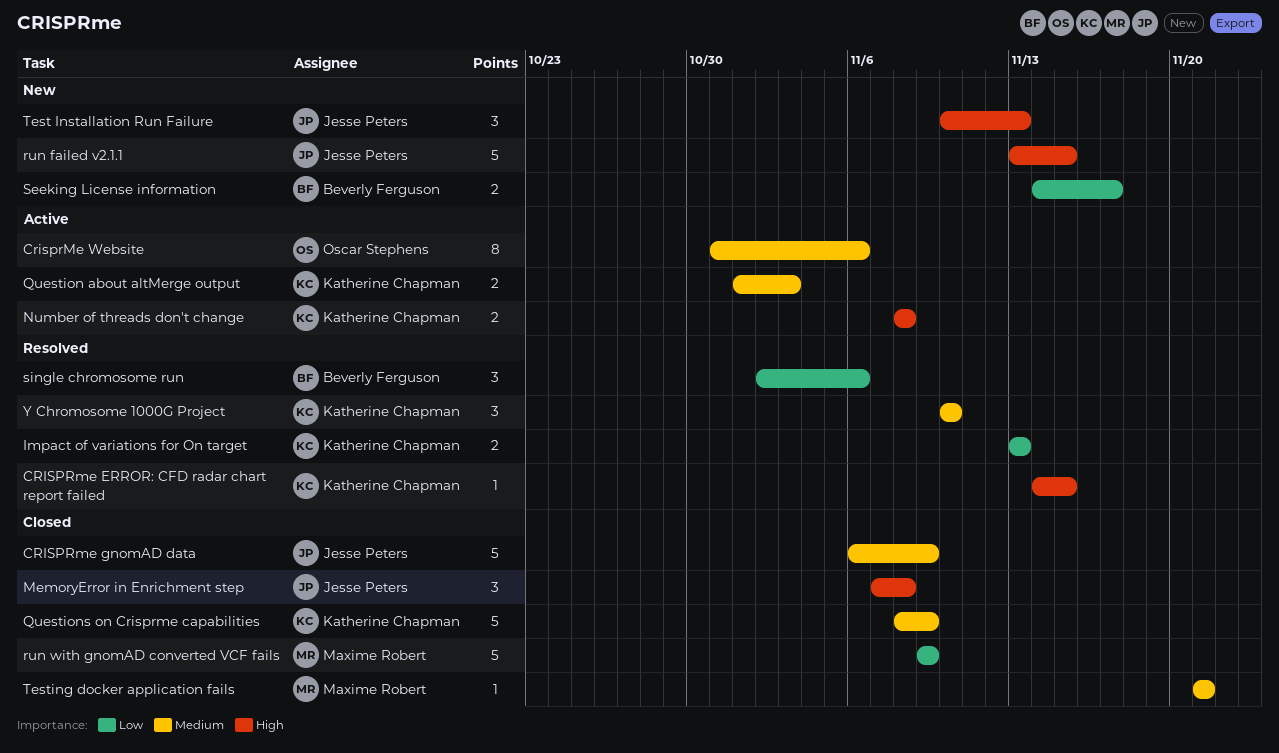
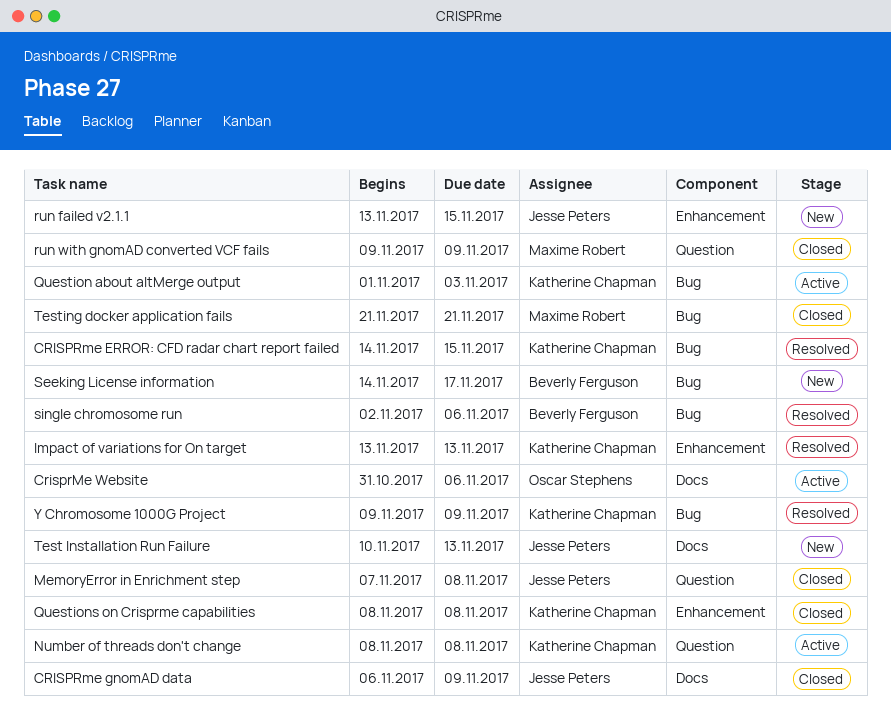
Questions on Crisprme capabilities, due: Nov 9 -> Nov 8
Y Chromosome 1000G Project, start: Nov 10 -> Nov 9
Y Chromosome 1000G Project, due: Nov 10 -> Nov 9

